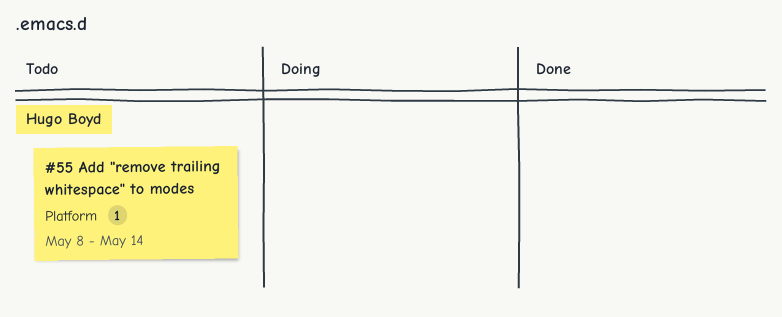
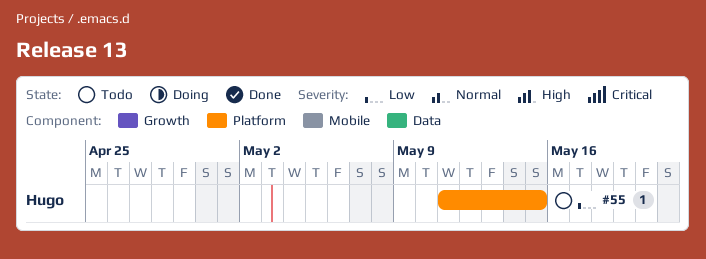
#55, start: May 8 -> May 11
#55, due: May 14 -> May 15

